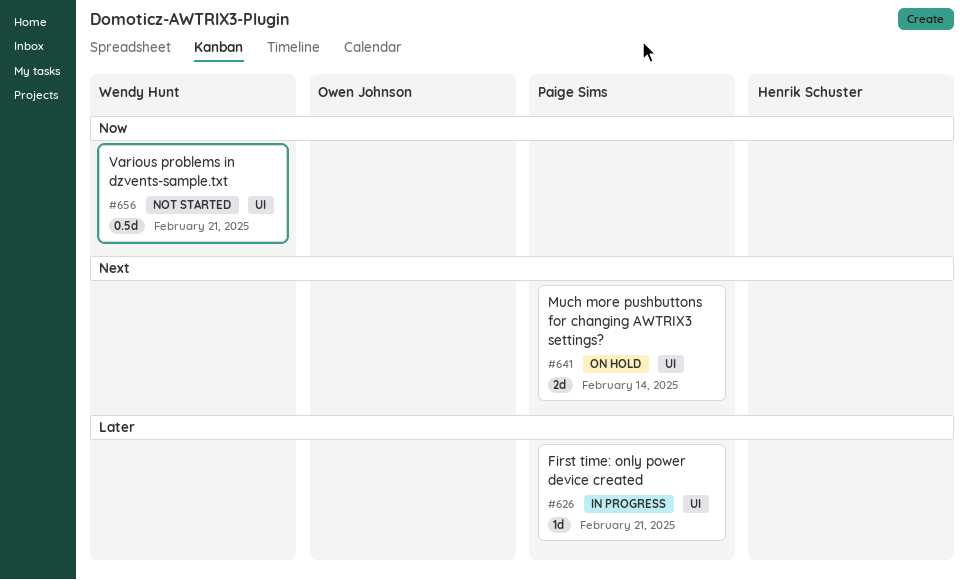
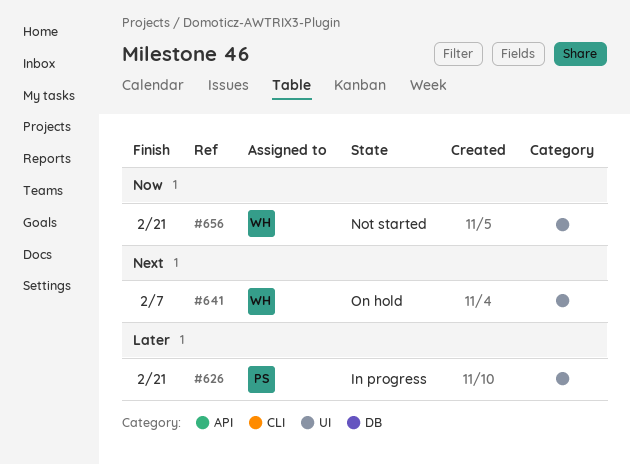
#641, owner: Paige Sims -> Wendy Hunt
#641, due: Feb 14 -> Feb 7

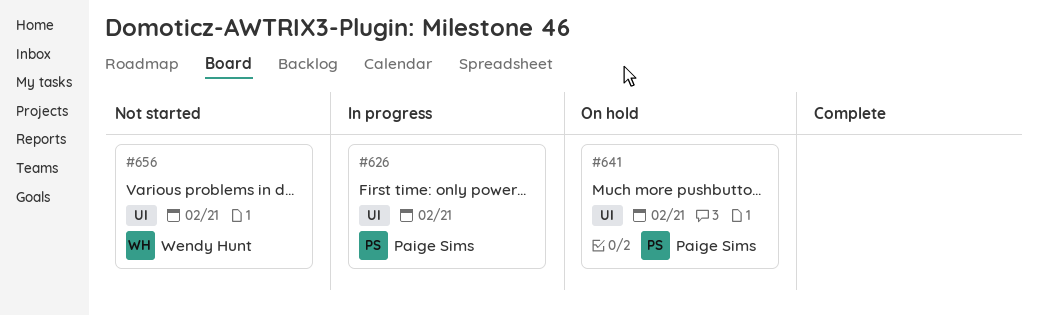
#641, owner: Wendy Hunt -> Paige Sims
#641, due: Feb 7 -> Feb 21

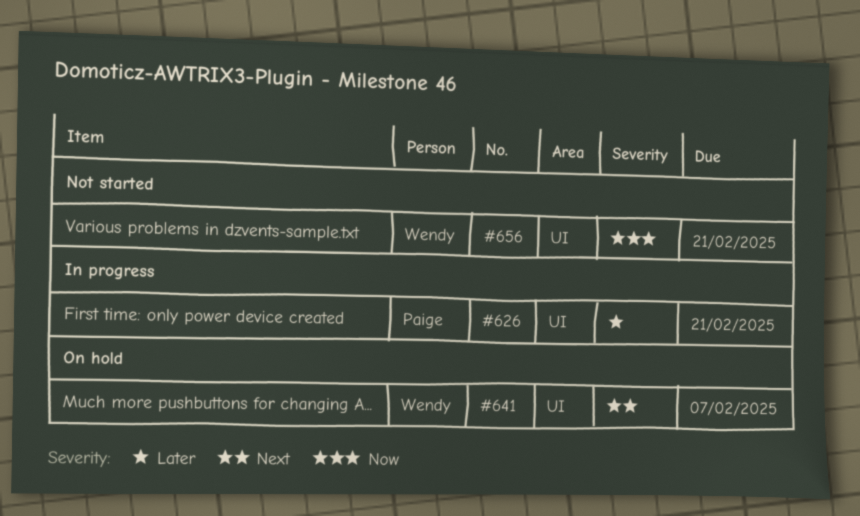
#641, owner: Paige Sims -> Wendy Hunt
#641, due: Feb 21 -> Feb 7

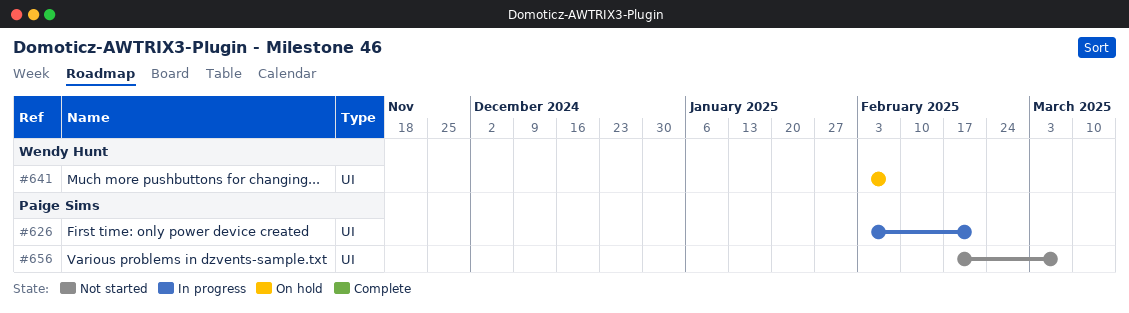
#656, owner: Wendy Hunt -> Paige Sims
#656, due: Feb 21 -> Mar 7

